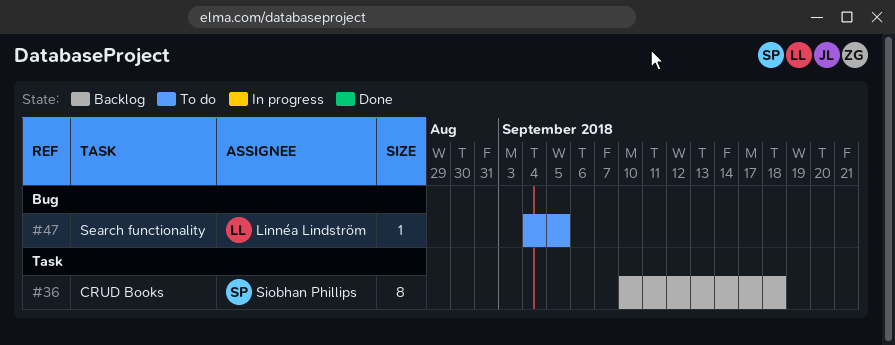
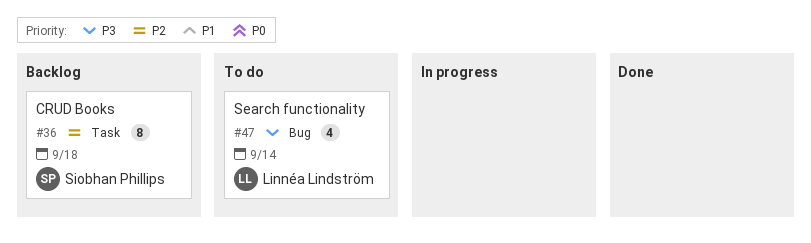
#47, estimate: 1 -> 4
#47, due: Sep 5 -> Sep 14

